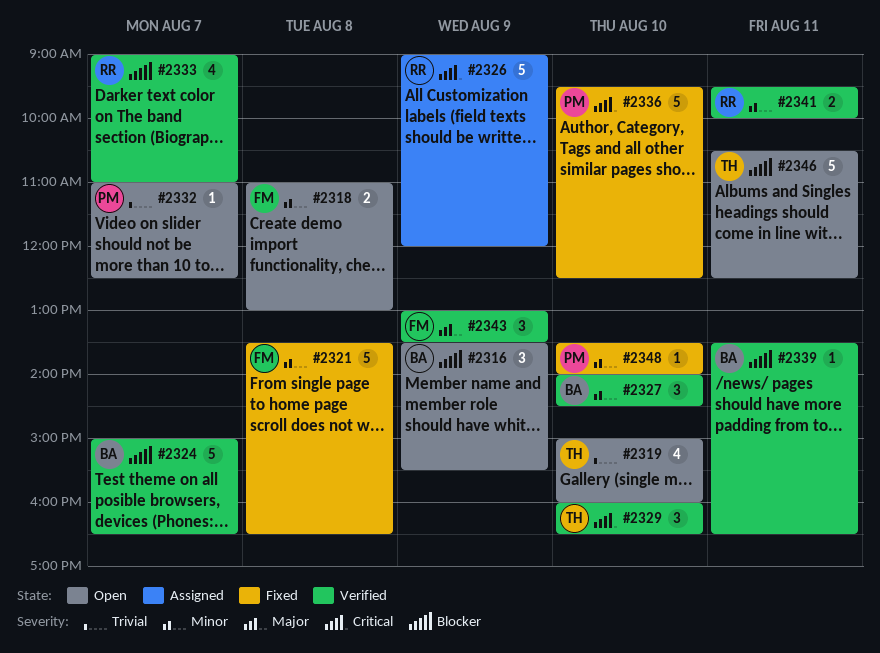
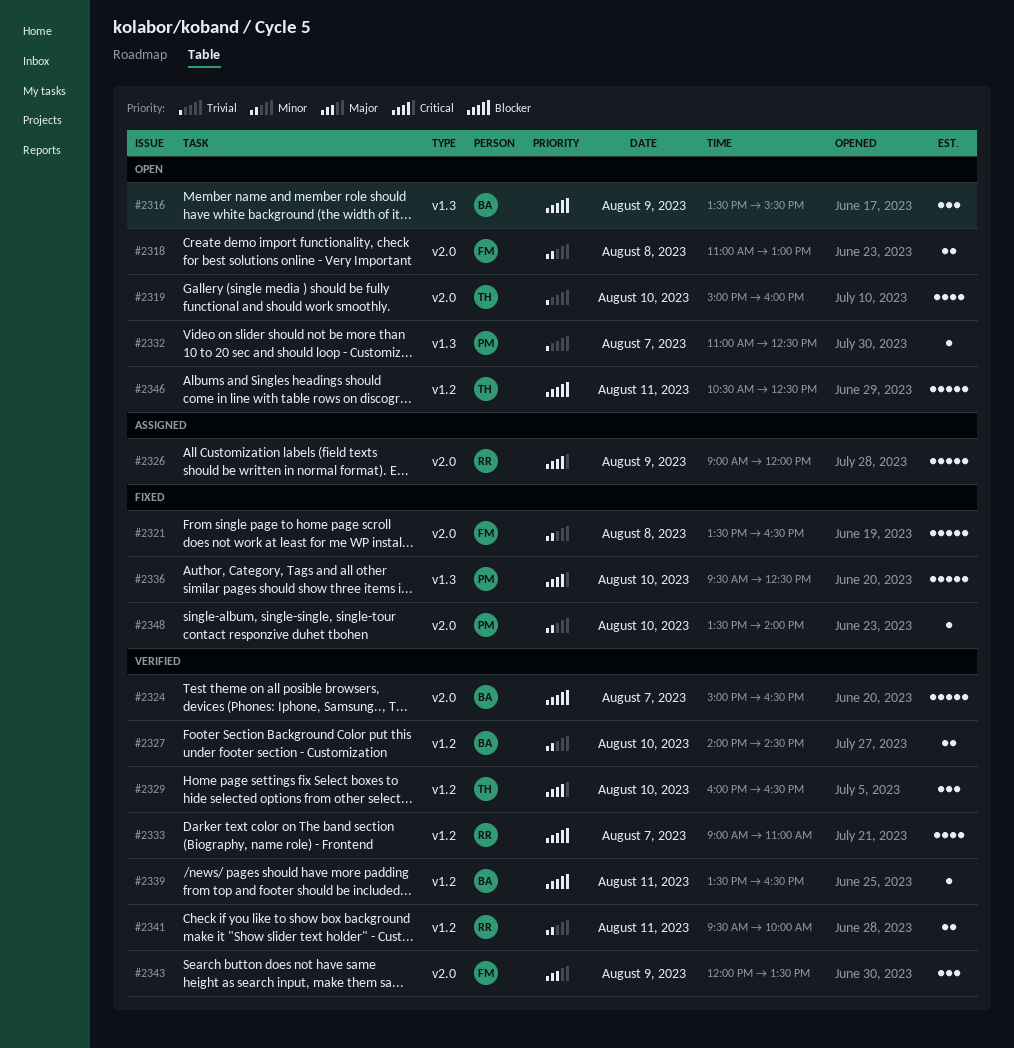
#2327, estimate: 3 -> 2
#2343, begins: 13:00 -> 12:00

